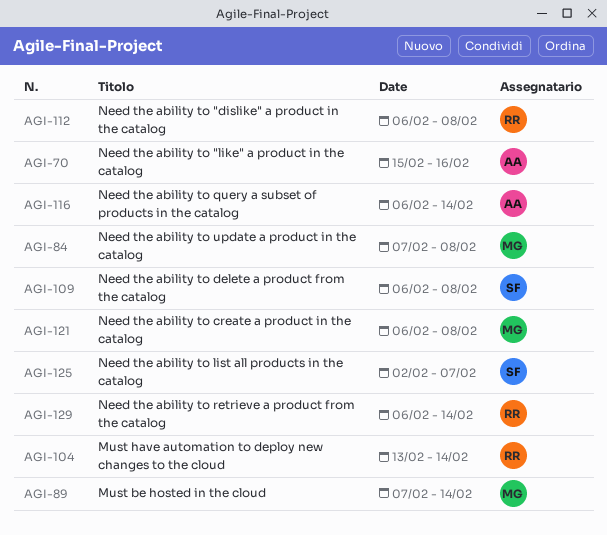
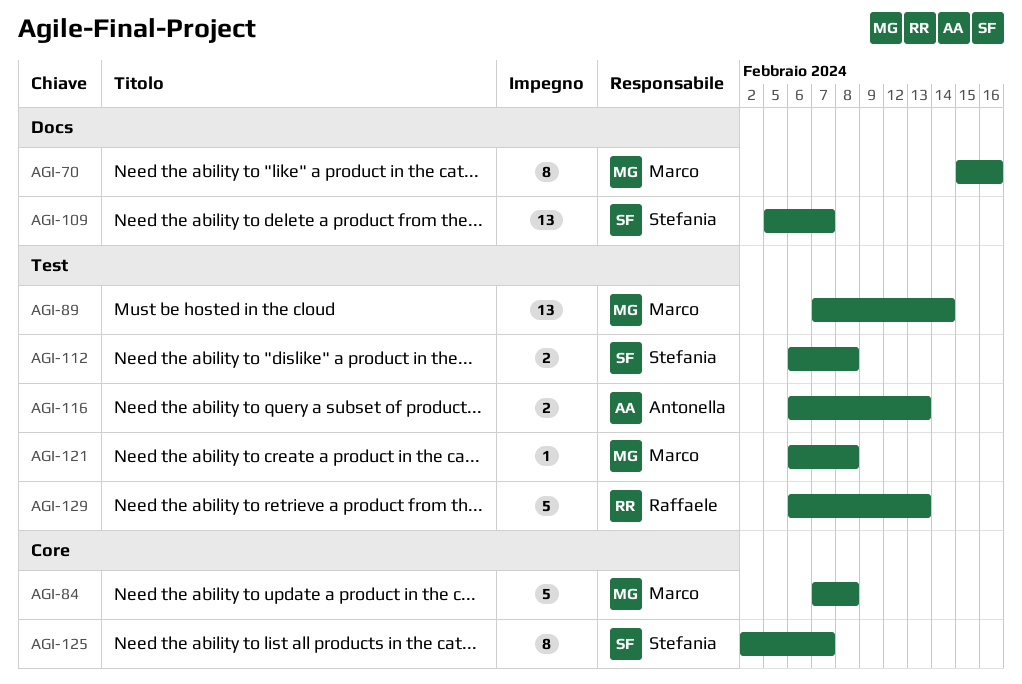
AGI-70, owner: Antonella -> Marco
AGI-104: present -> none
AGI-109, start: Feb 6 -> Feb 5
AGI-109, due: Feb 8 -> Feb 7
AGI-112, owner: Raffaele -> Stefania
AGI-116, due: Feb 14 -> Feb 13
AGI-129, due: Feb 14 -> Feb 13

